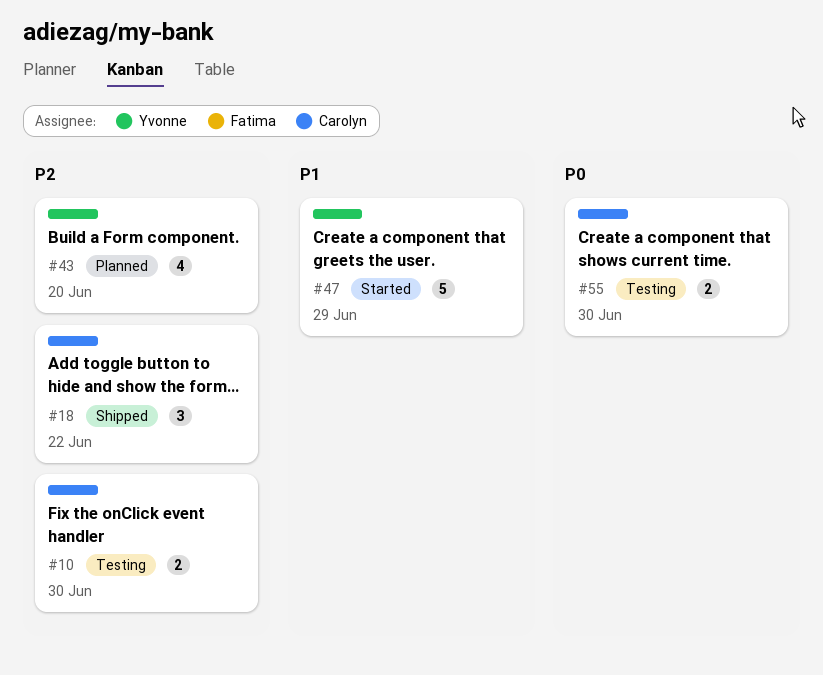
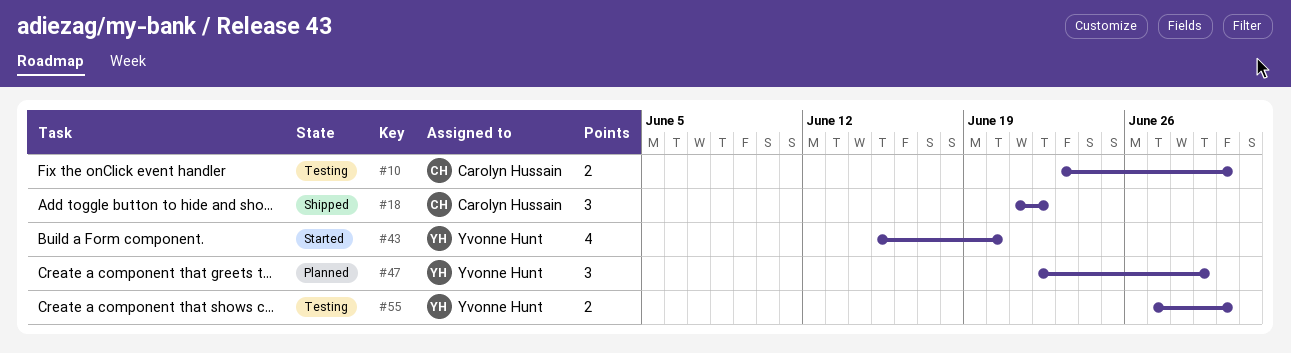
#43, status: Planned -> Started
#47, status: Started -> Planned
#47, estimate: 5 -> 3
#55, owner: Carolyn Hussain -> Yvonne Hunt

